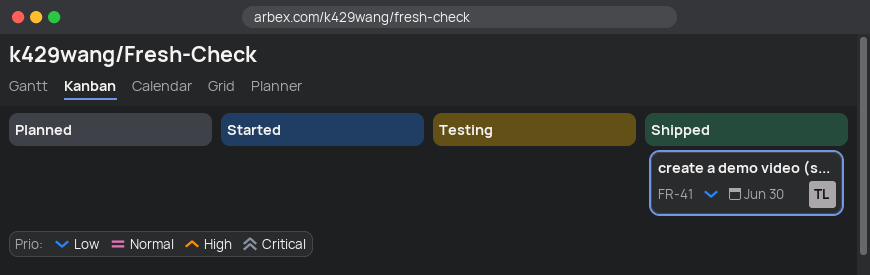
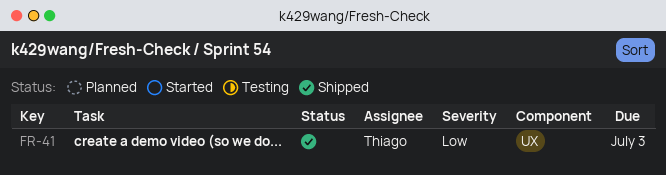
FR-41, due: Jun 30 -> Jul 3

